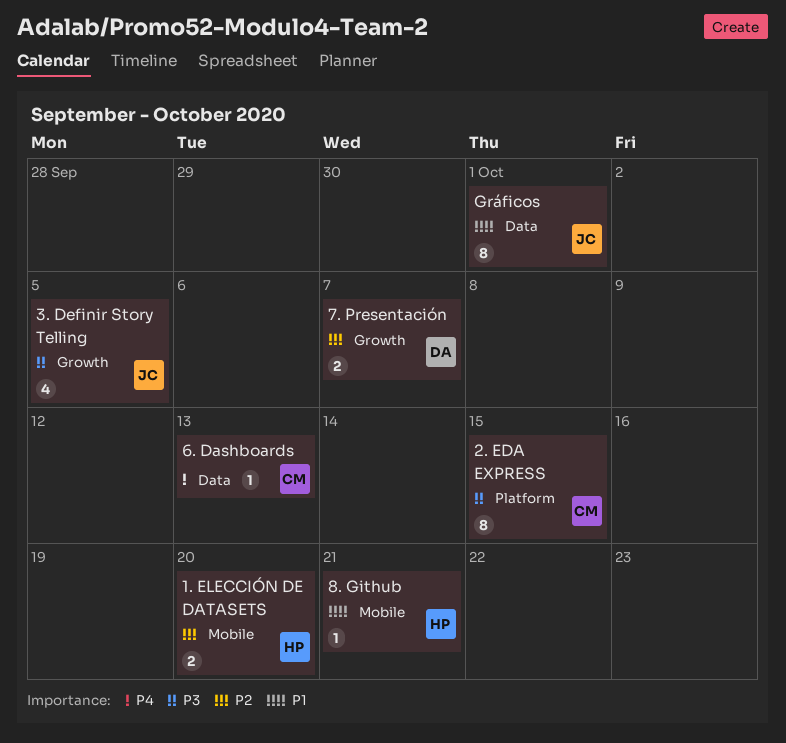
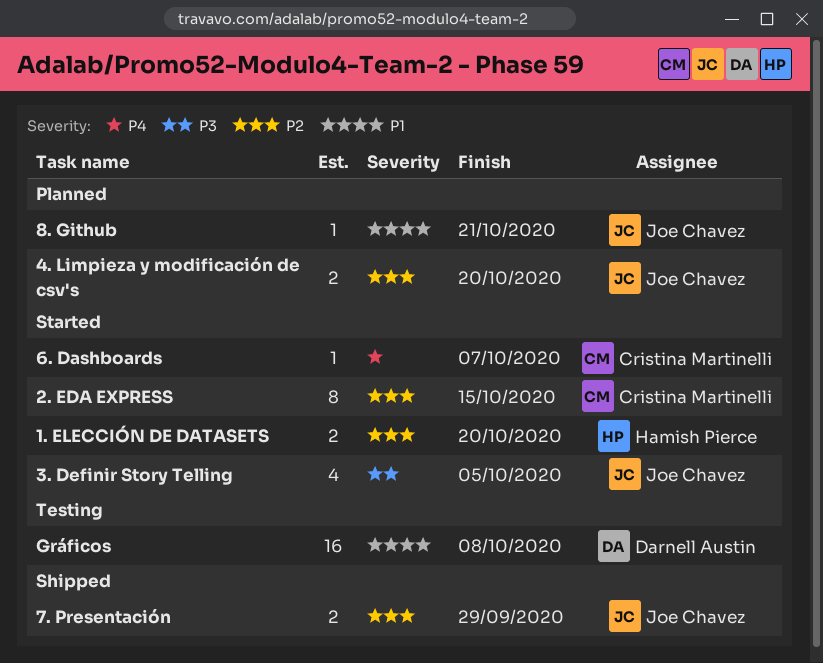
2. EDA EXPRESS, priority: P3 -> P2
4. Limpieza y modificación de csv's: none -> present
6. Dashboards, due: Oct 13 -> Oct 7
7. Presentación, owner: Darnell Austin -> Joe Chavez
7. Presentación, due: Oct 7 -> Sep 29
8. Github, owner: Hamish Pierce -> Joe Chavez
Gráficos, owner: Joe Chavez -> Darnell Austin
Gráficos, estimate: 8 -> 16
Gráficos, due: Oct 1 -> Oct 8

